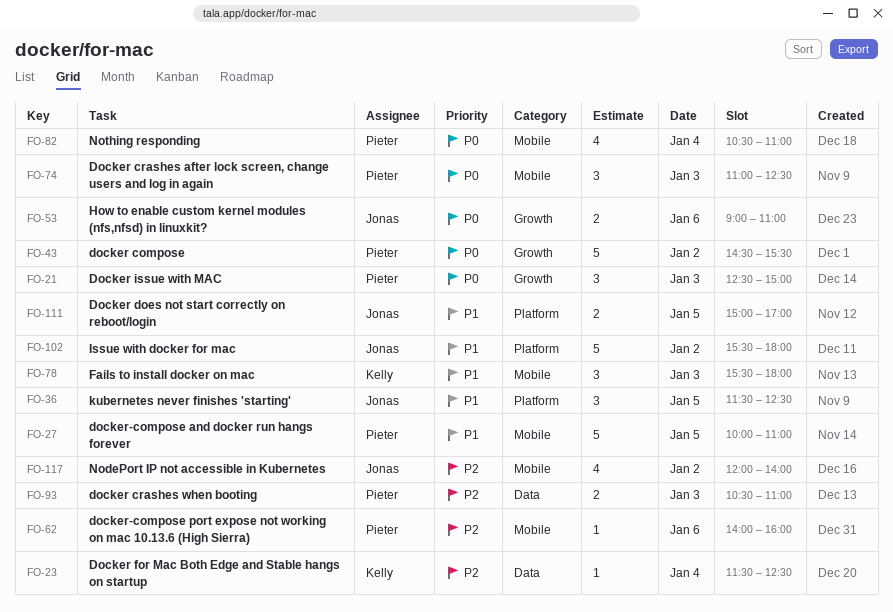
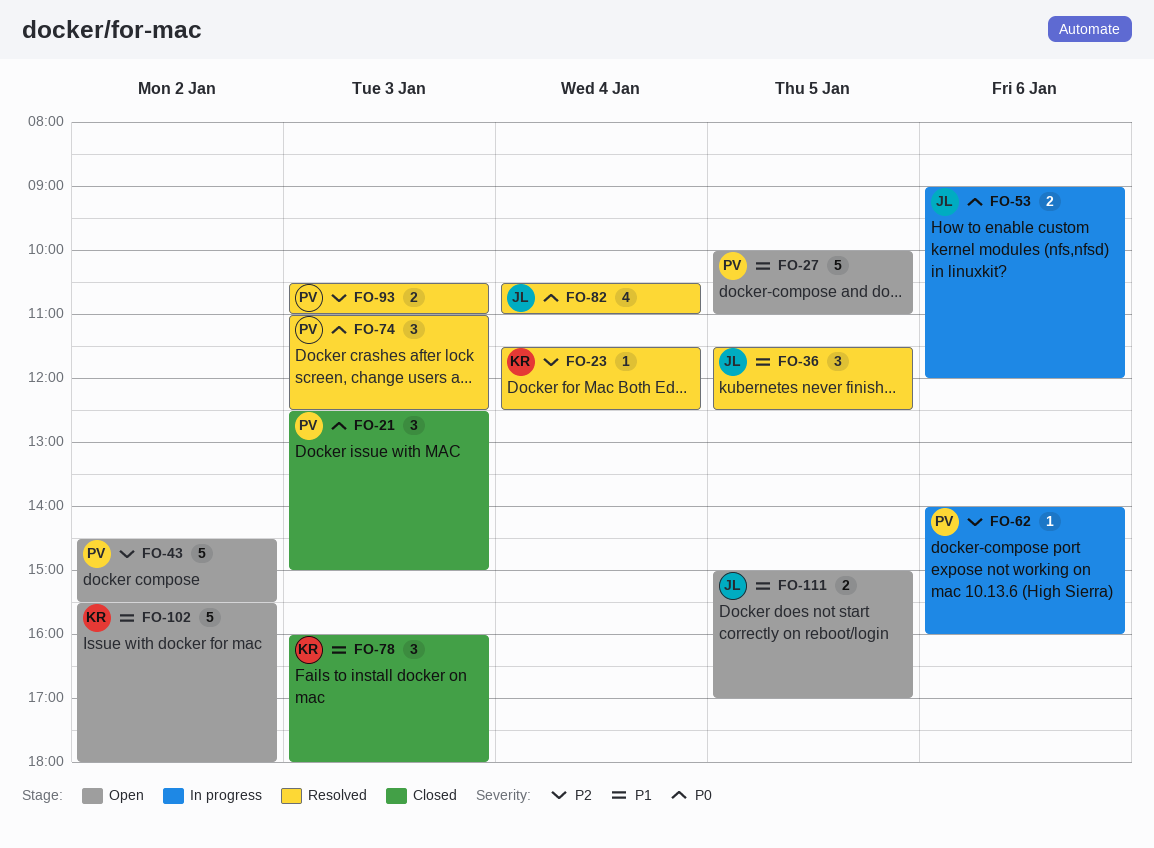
FO-43, priority: P0 -> P2
FO-53, ends: 11:00 -> 12:00
FO-78, begins: 15:30 -> 16:00
FO-82, owner: Pieter -> Jonas
FO-102, owner: Jonas -> Kelly
FO-117: present -> none

